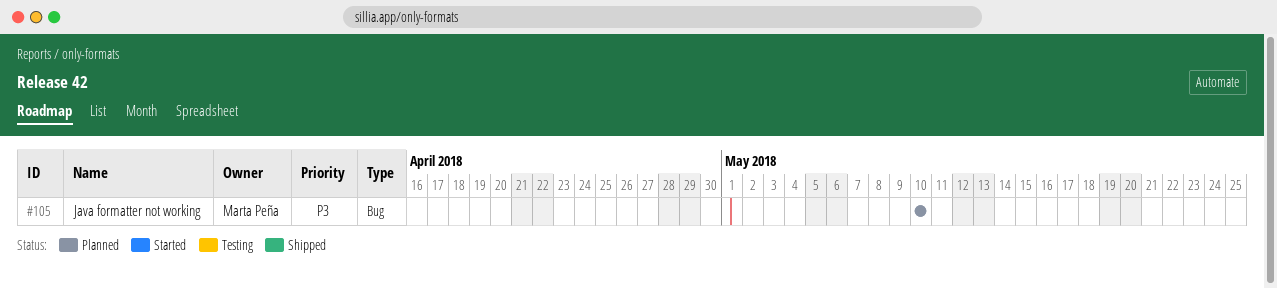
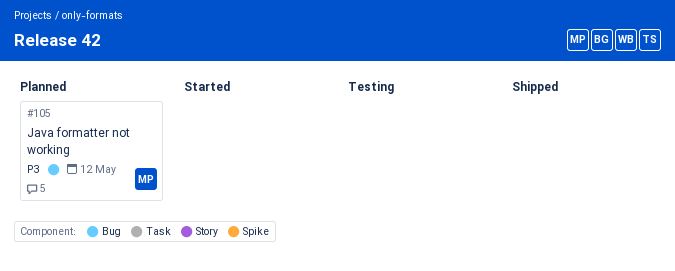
#105, due: May 10 -> May 12

